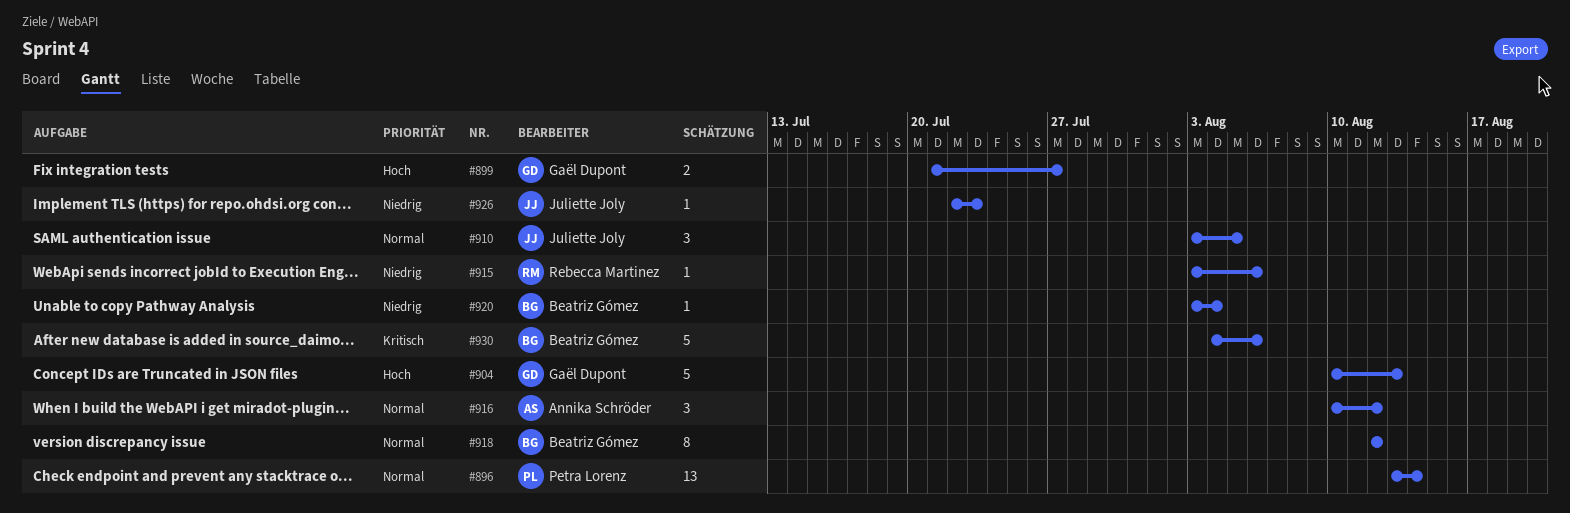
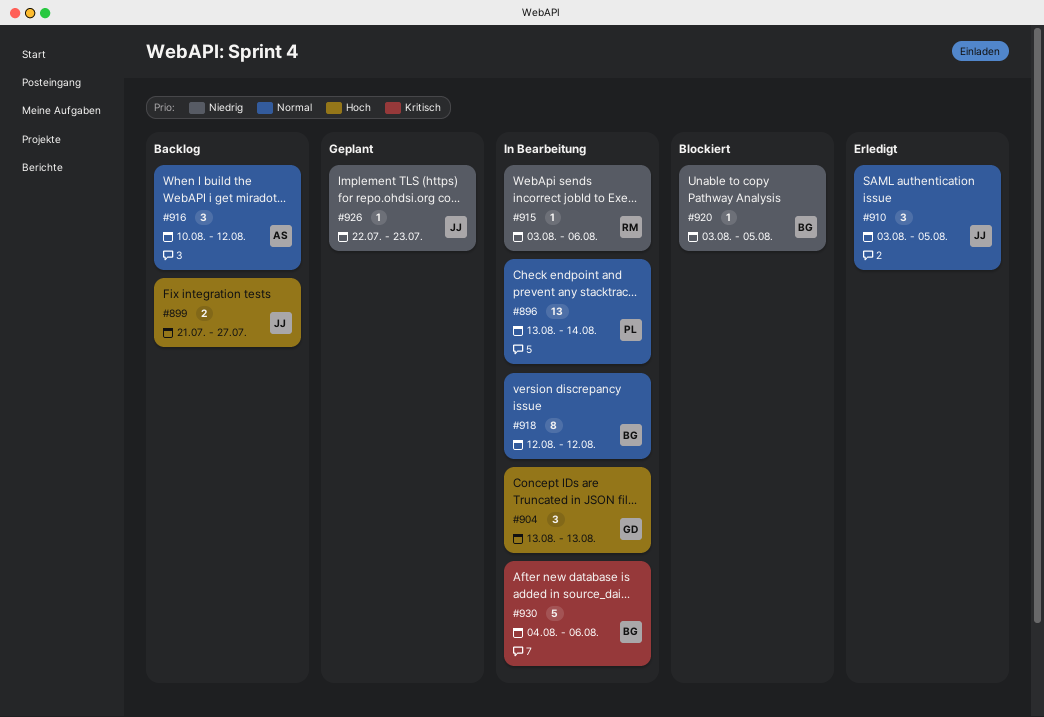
#899, owner: Gaël Dupont -> Juliette Joly
#904, estimate: 5 -> 3
#904, start: Aug 10 -> Aug 13
#920, due: Aug 4 -> Aug 5

